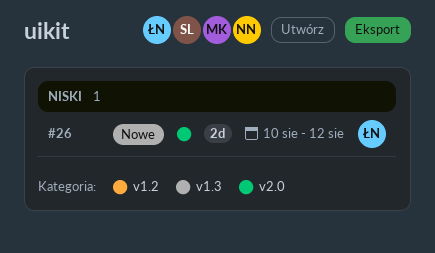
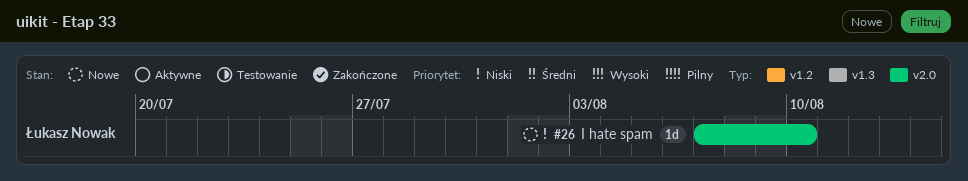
#26, estimate: 2d -> 1d
#26, start: Aug 10 -> Aug 7
#26, due: Aug 12 -> Aug 10

